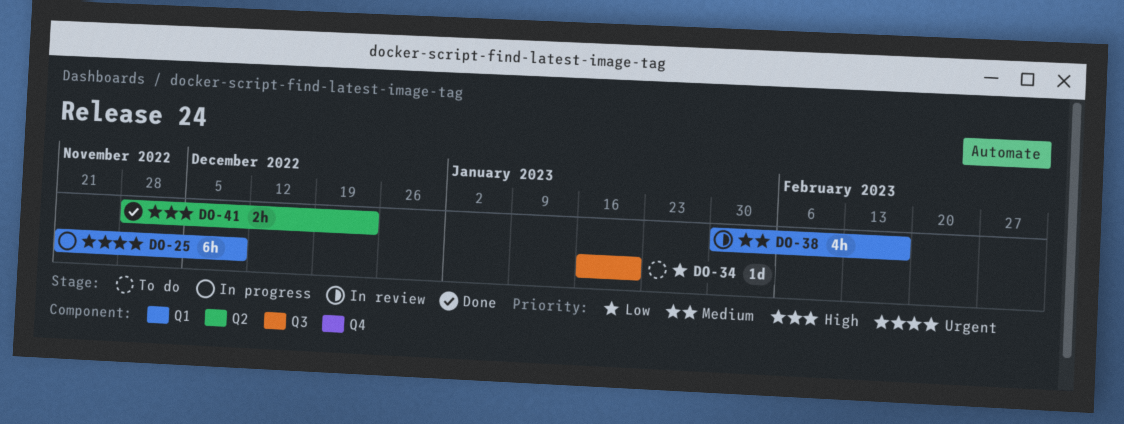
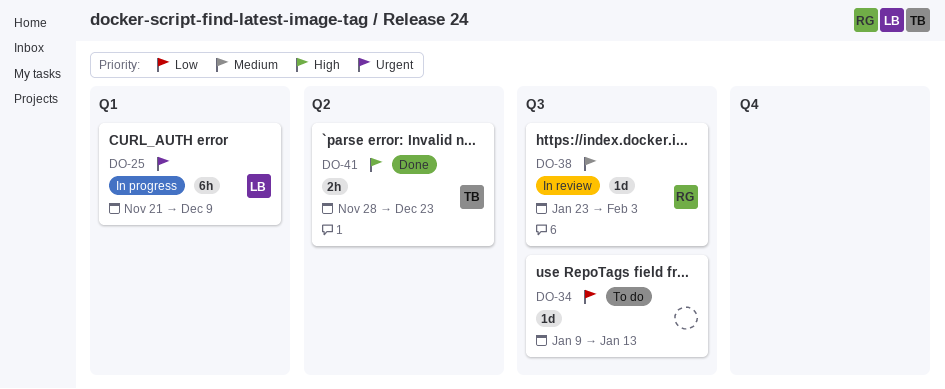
DO-34, start: Jan 16 -> Jan 9
DO-34, due: Jan 20 -> Jan 13
DO-38, label: Q1 -> Q3
DO-38, estimate: 4h -> 1d
DO-38, start: Jan 30 -> Jan 23
DO-38, due: Feb 17 -> Feb 3

